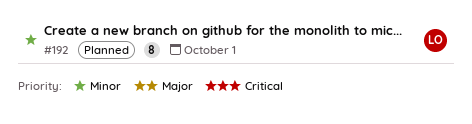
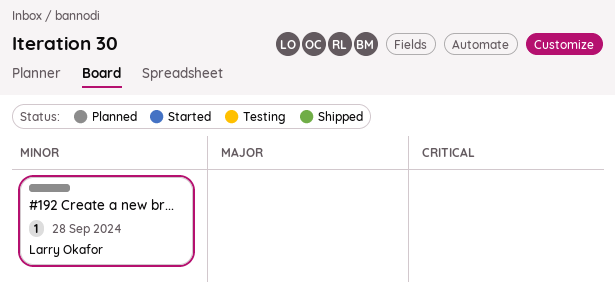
#192, estimate: 8 -> 1
#192, due: Oct 1 -> Sep 28

